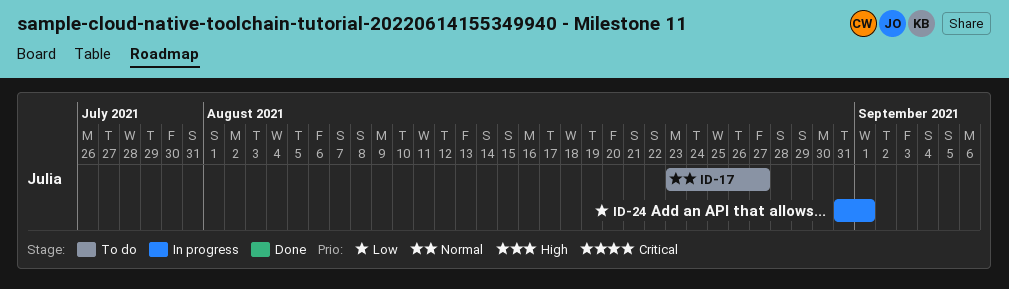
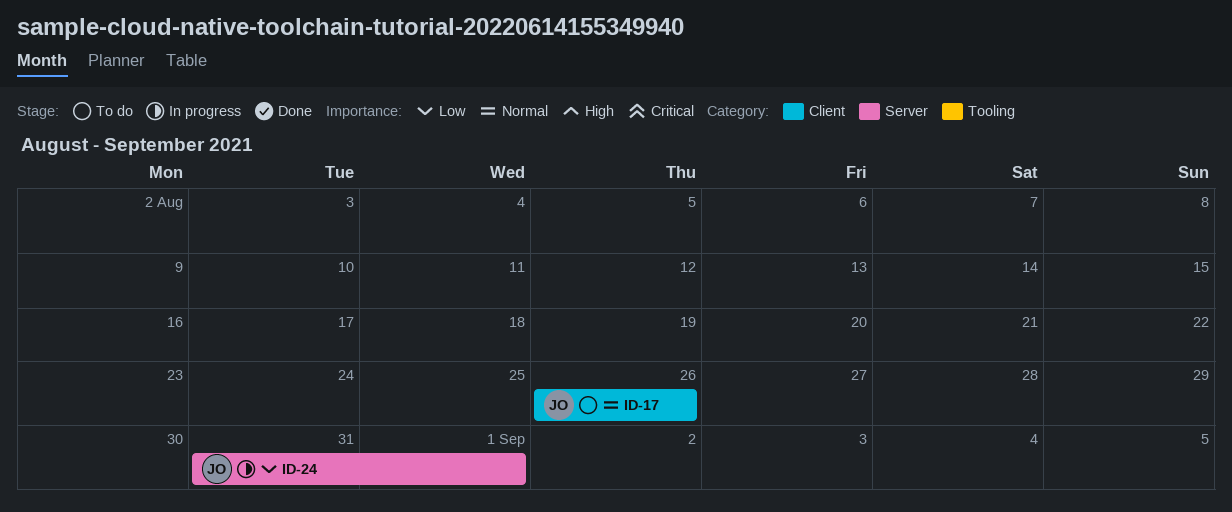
ID-17, start: Aug 23 -> Aug 26
ID-17, due: Aug 27 -> Aug 26

